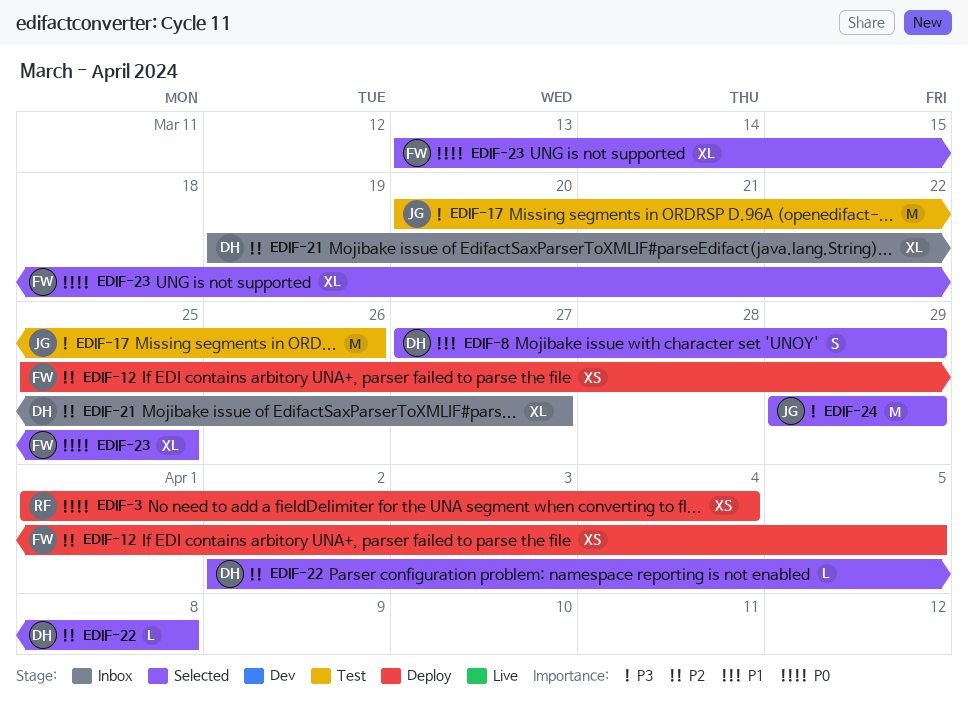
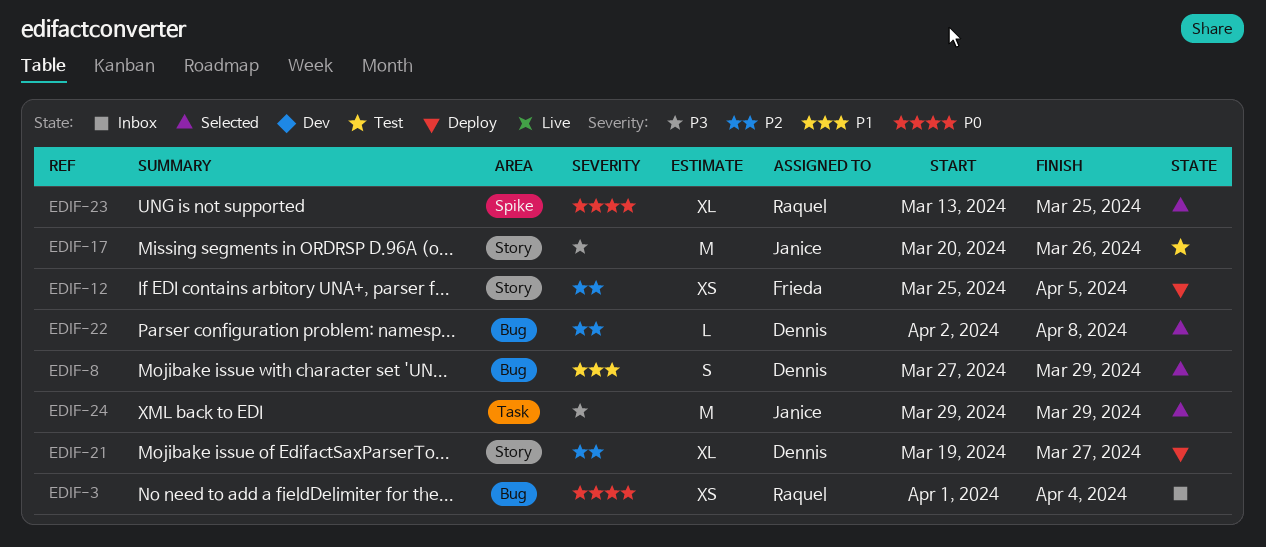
EDIF-3, status: Deploy -> Inbox
EDIF-21, status: Inbox -> Deploy
EDIF-23, owner: Frieda -> Raquel

